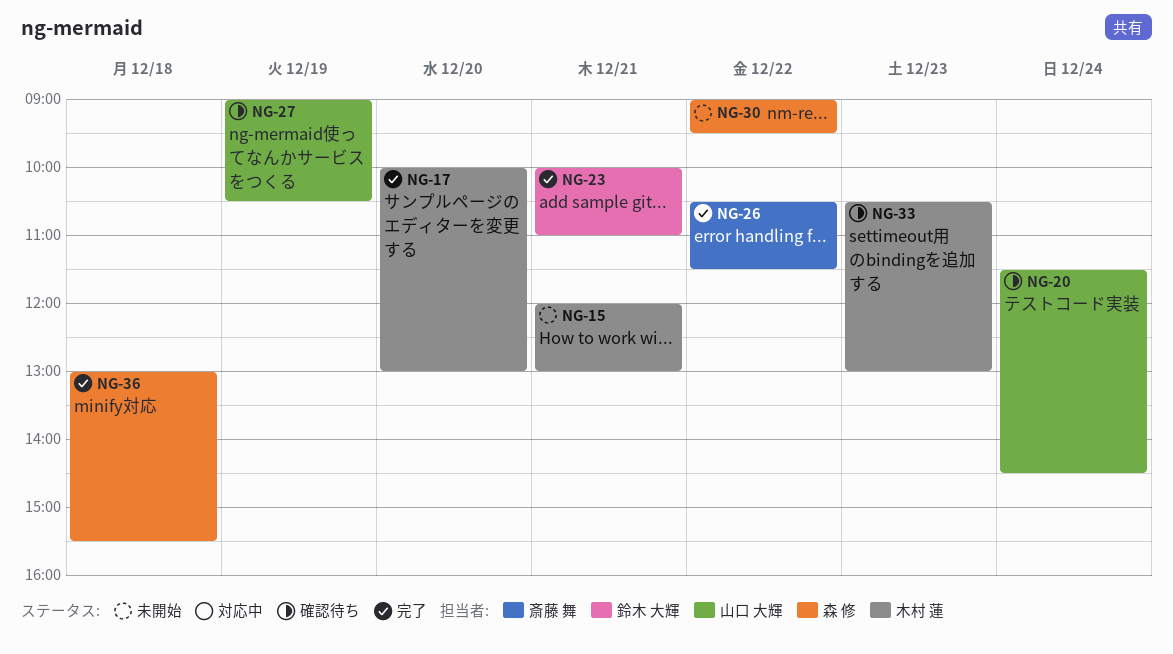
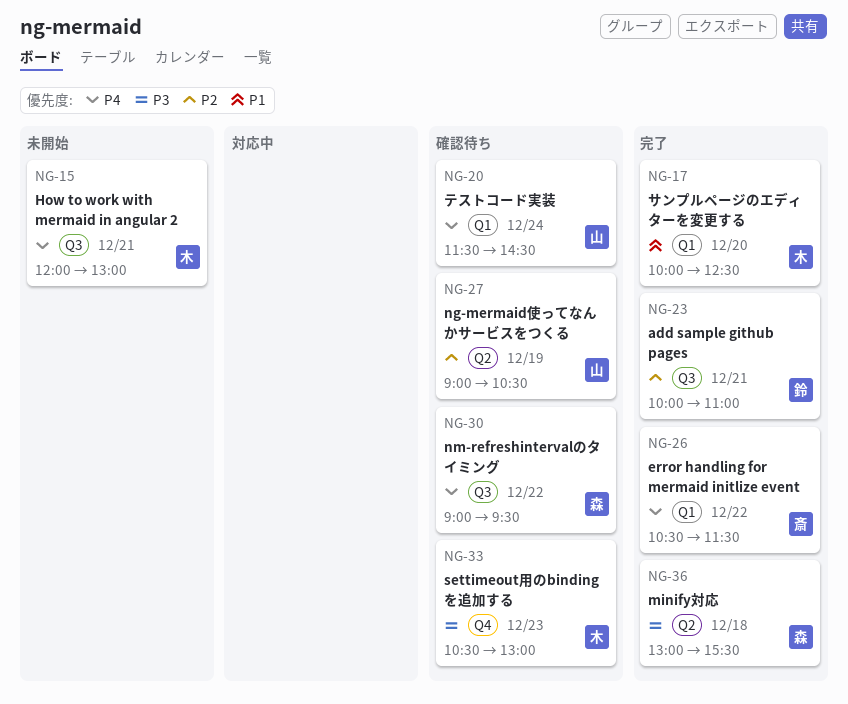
NG-17, ends: 13:00 -> 12:30
NG-30, status: 未開始 -> 確認待ち

